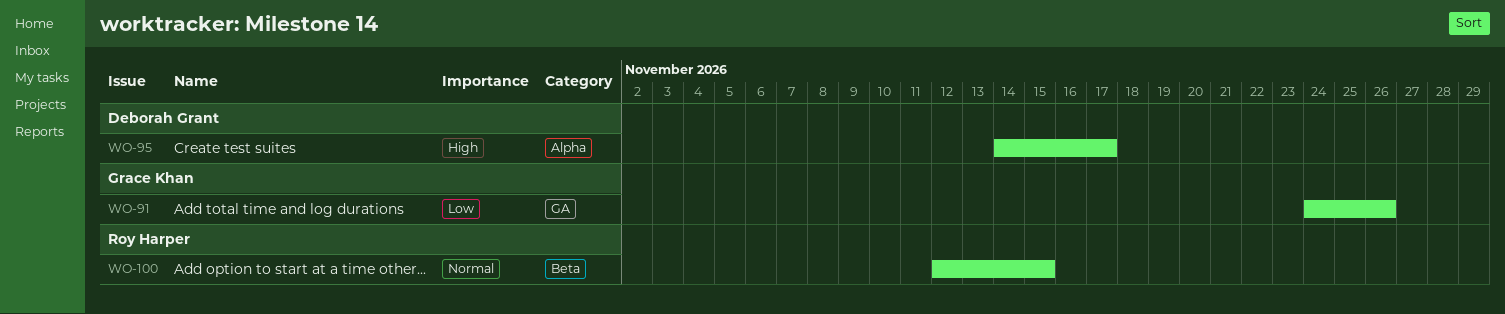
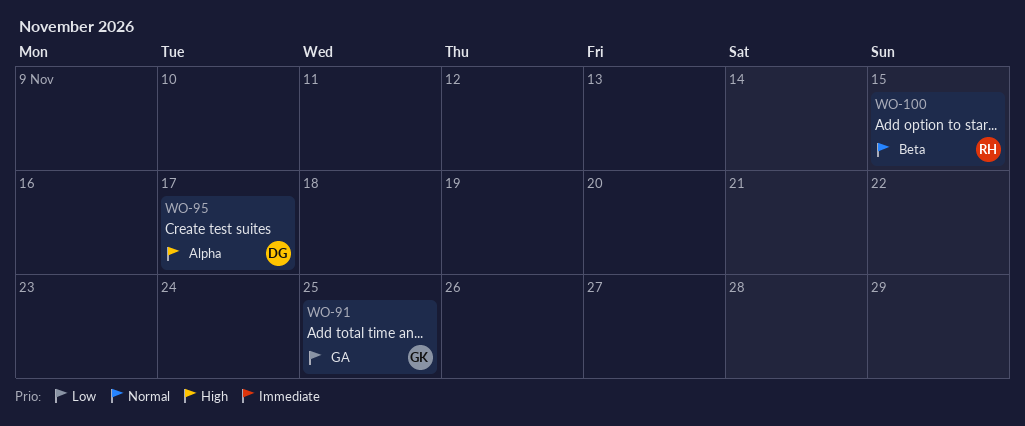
WO-91, due: Nov 26 -> Nov 25

